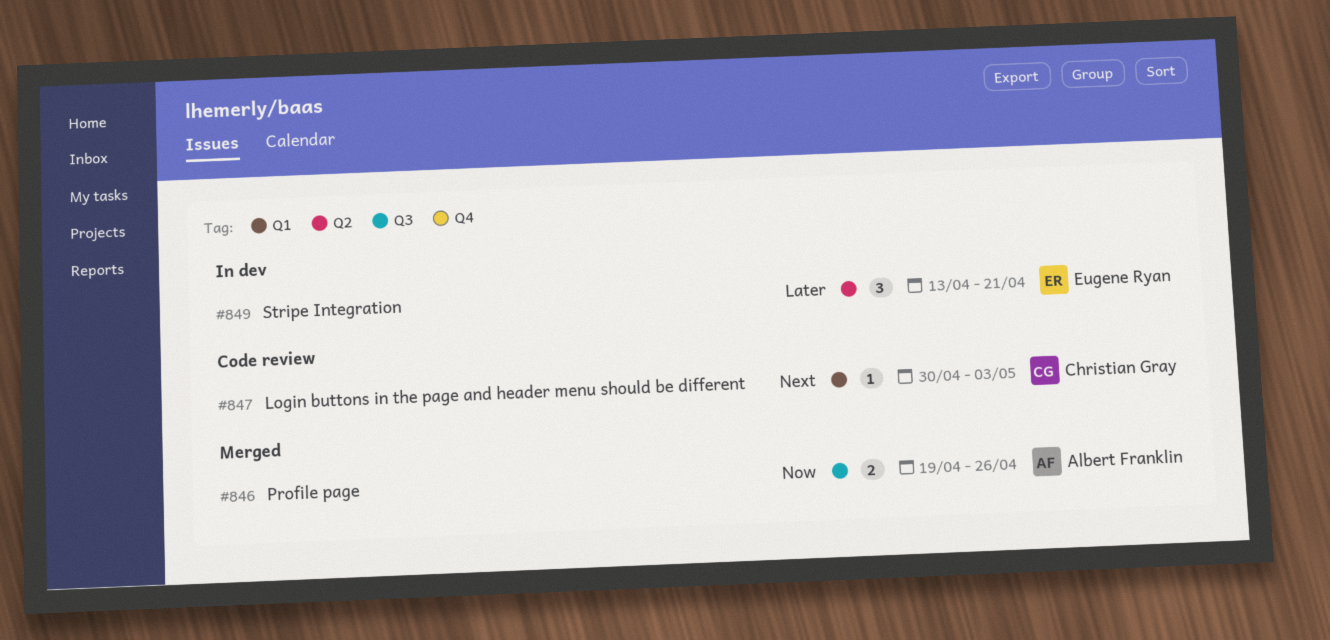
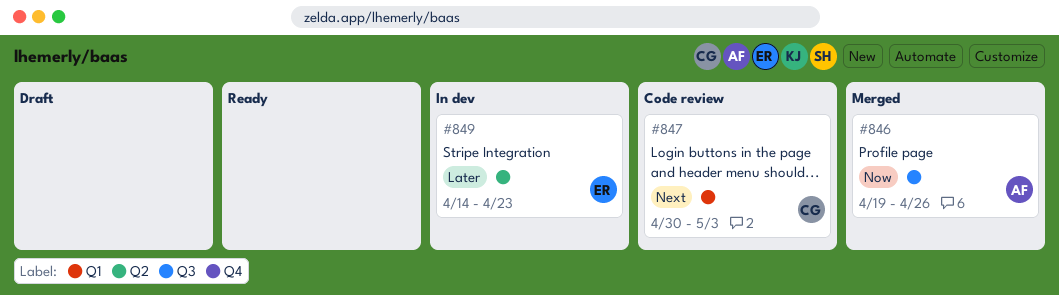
#849, start: Apr 13 -> Apr 14
#849, due: Apr 21 -> Apr 23

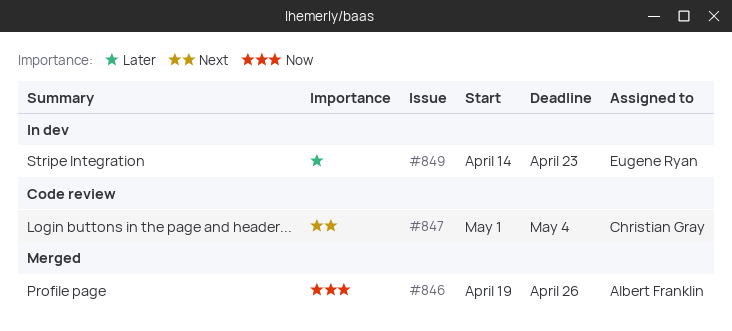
#847, start: Apr 30 -> May 1
#847, due: May 3 -> May 4

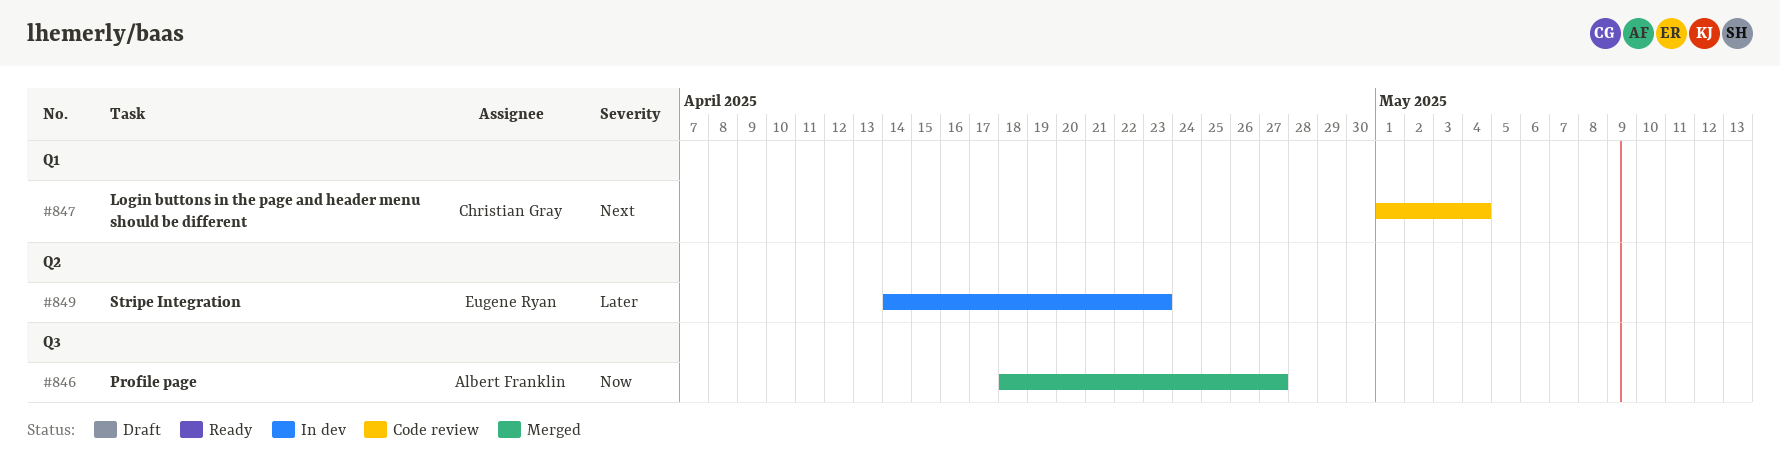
#846, start: Apr 19 -> Apr 18
#846, due: Apr 26 -> Apr 27

